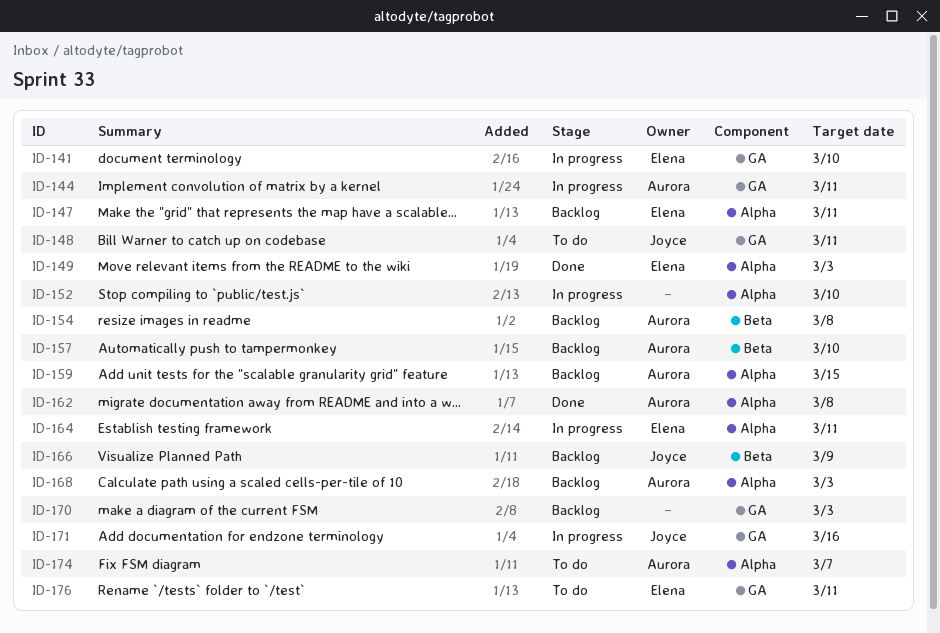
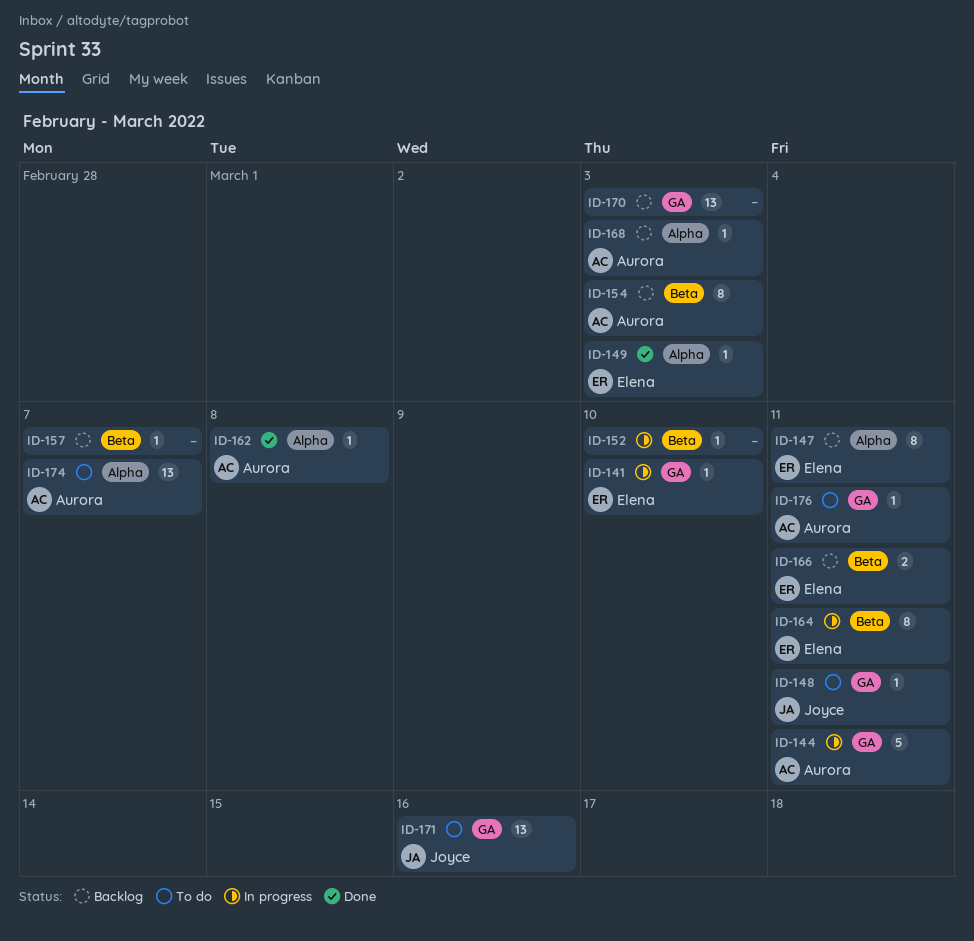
ID-152, label: Alpha -> Beta
ID-154, due: Mar 8 -> Mar 3
ID-157, owner: Aurora -> none
ID-157, due: Mar 10 -> Mar 7
ID-159: present -> none
ID-164, label: Alpha -> Beta
ID-166, owner: Joyce -> Elena
ID-166, due: Mar 9 -> Mar 11
ID-171, status: In progress -> To do
ID-176, owner: Elena -> Aurora

